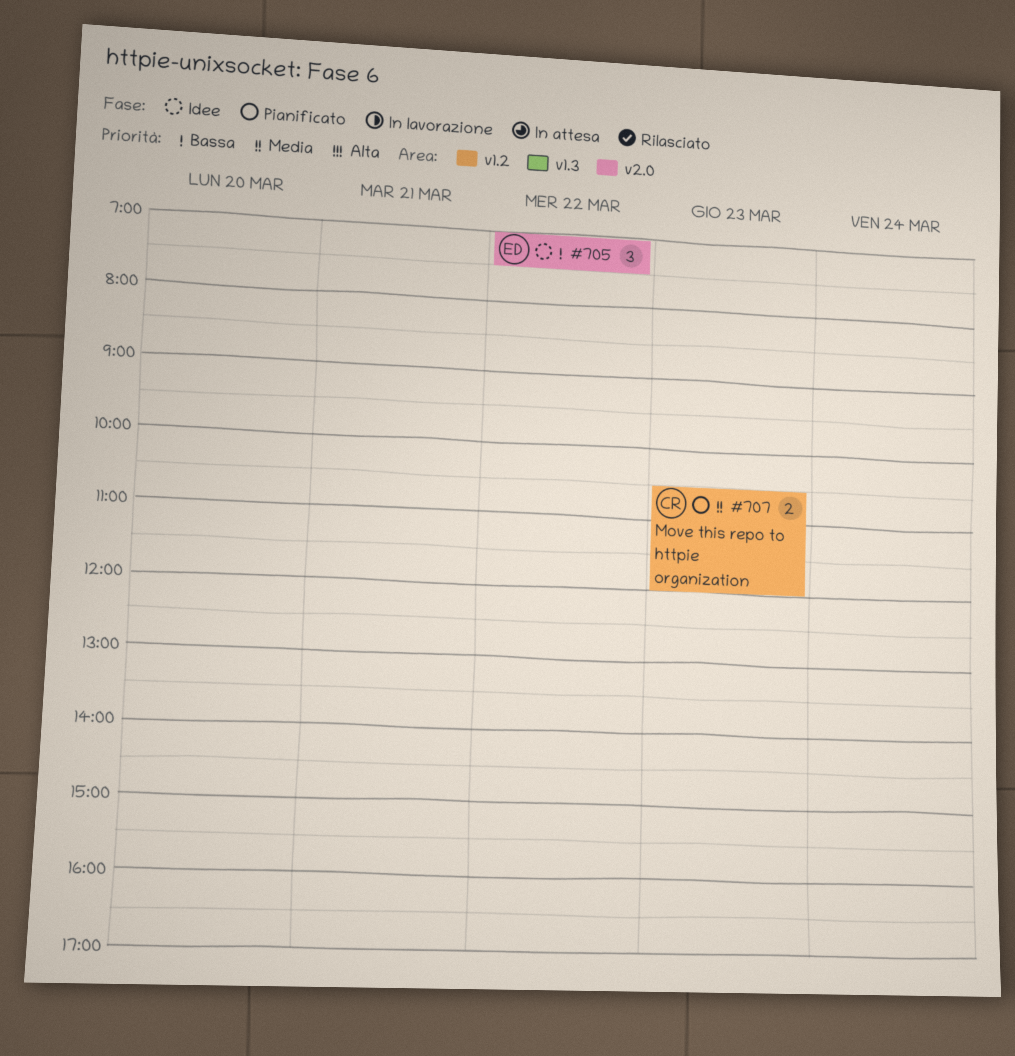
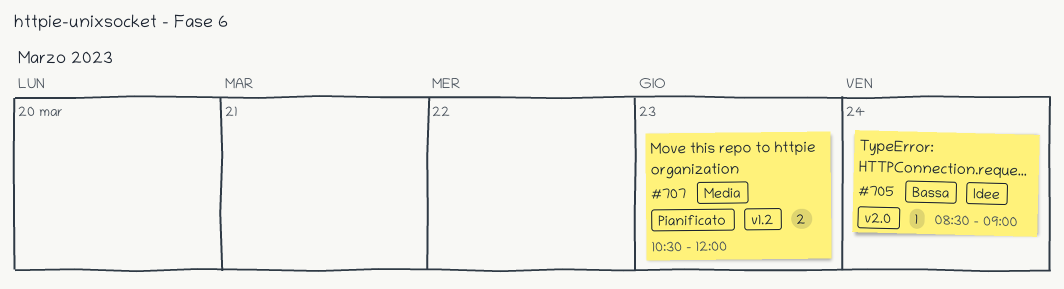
#705, estimate: 3 -> 1
#705, day: Mar 22 -> Mar 24
#705, begins: 07:00 -> 08:30
#705, ends: 07:30 -> 09:00

